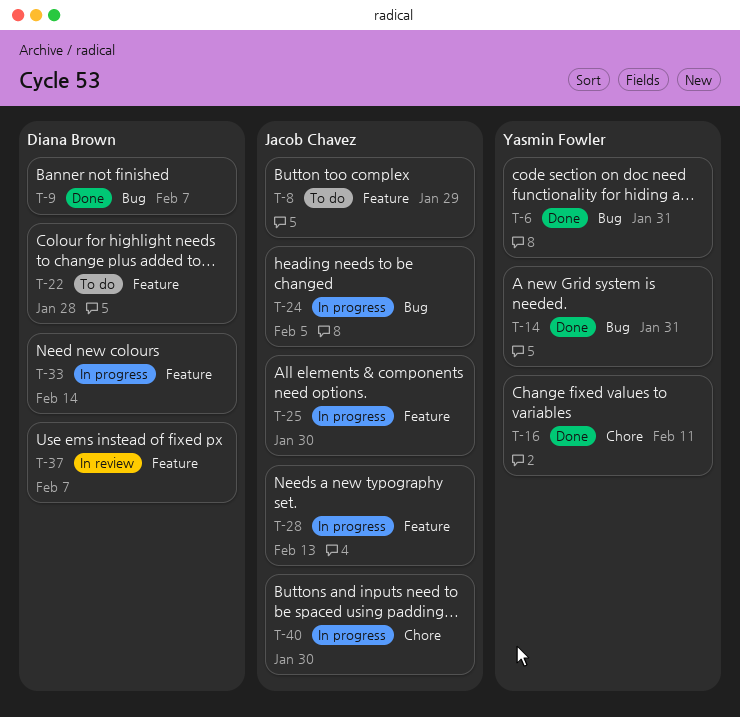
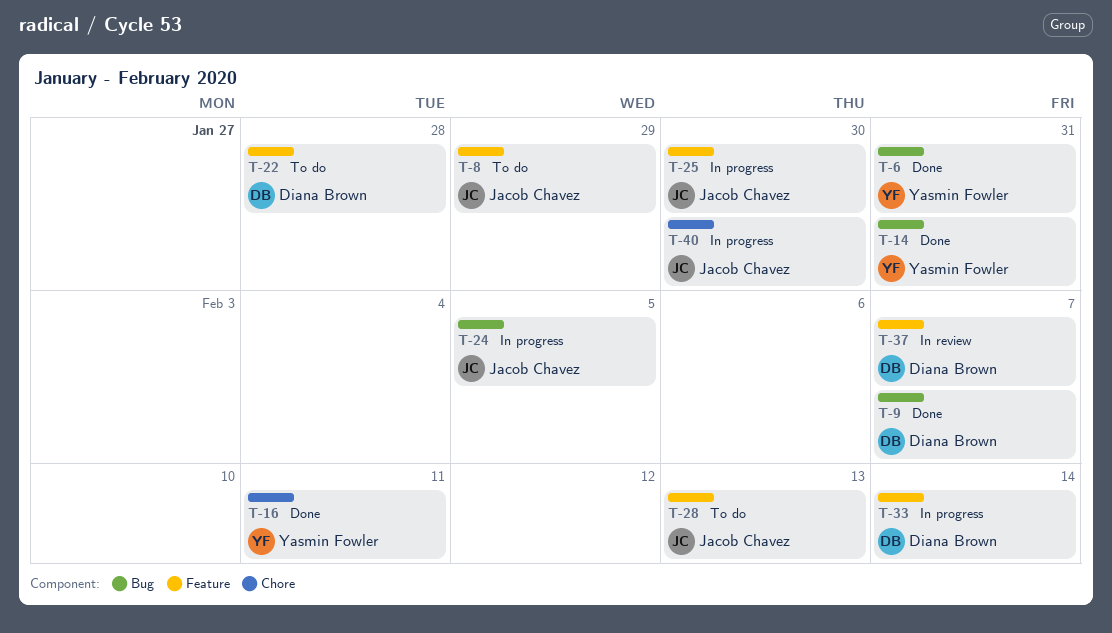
T-28, status: In progress -> To do

